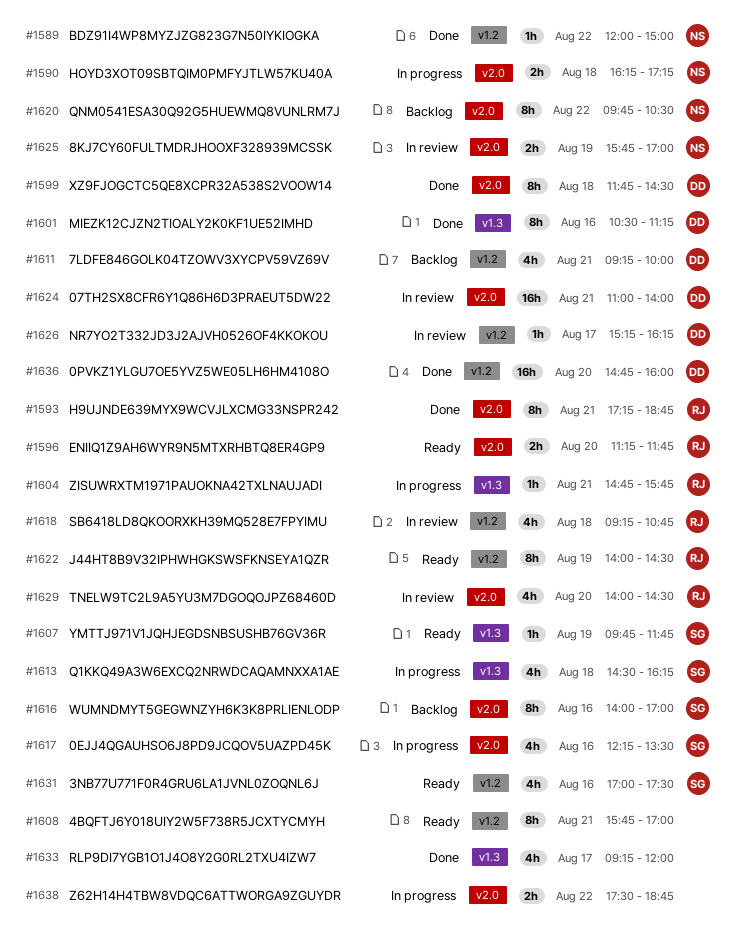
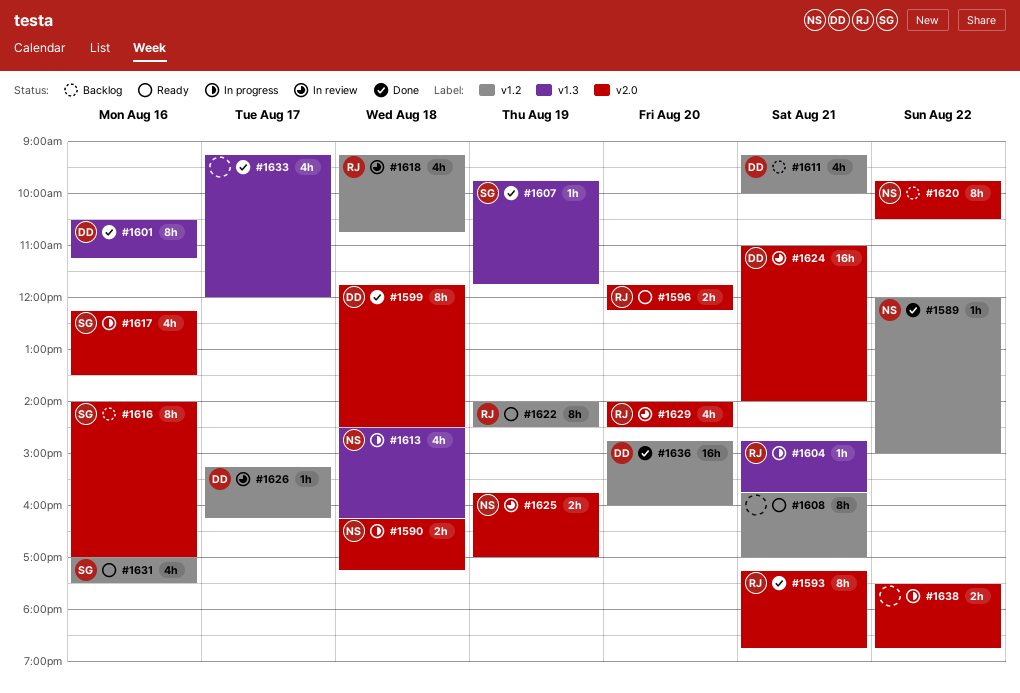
#1596, begins: 11:15 -> 11:45
#1596, ends: 11:45 -> 12:15
#1607, status: Ready -> Done
#1613, owner: SG -> NS

